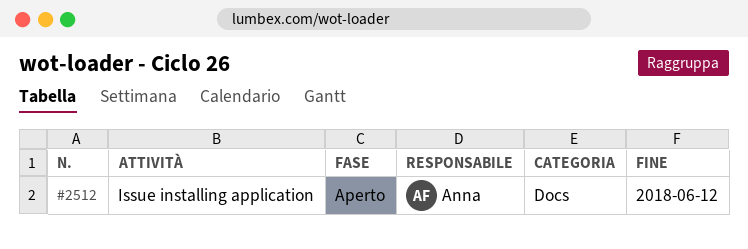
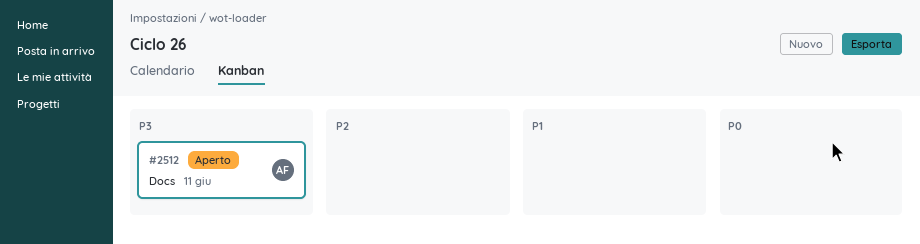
#2512, due: Jun 12 -> Jun 11

